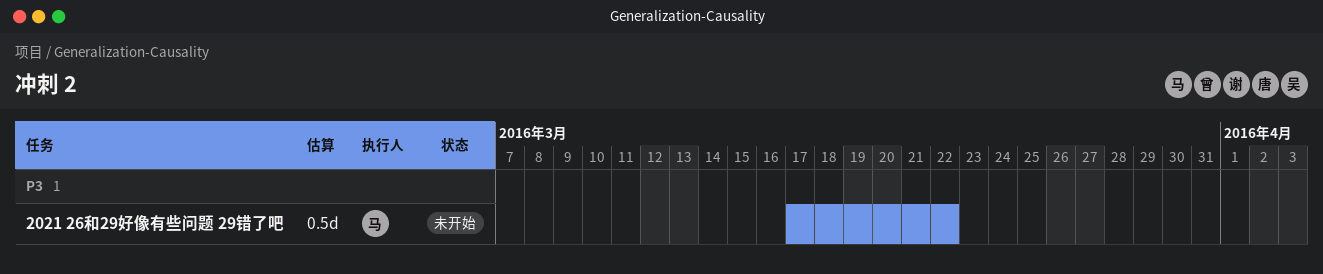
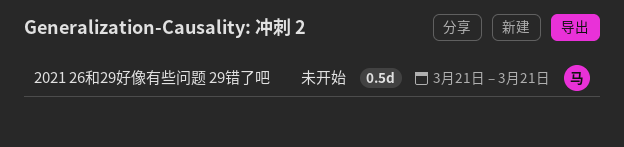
2021 26和29好像有些问题 29错了吧, start: Mar 17 -> Mar 21
2021 26和29好像有些问题 29错了吧, due: Mar 22 -> Mar 21

